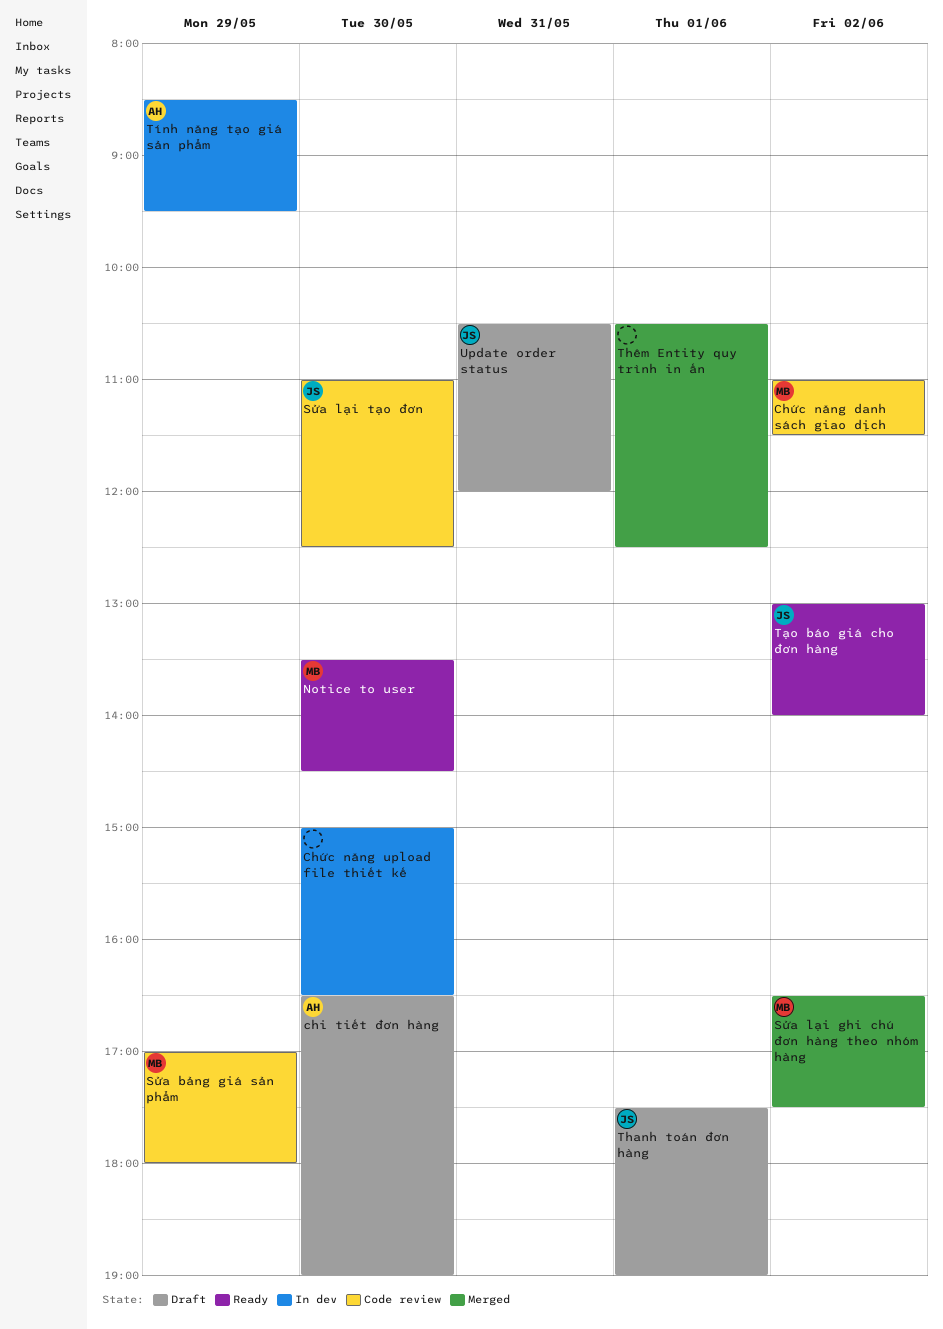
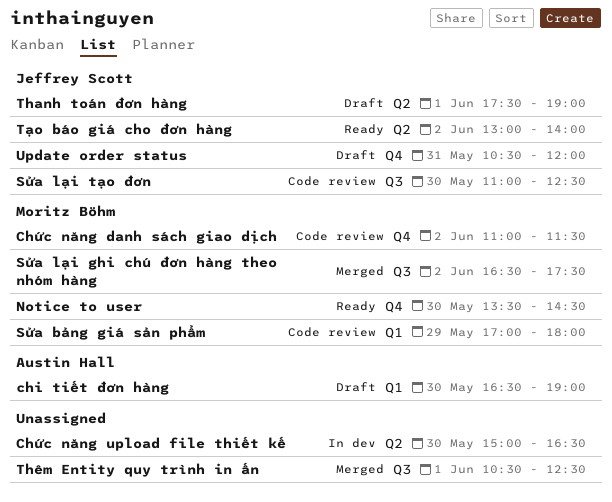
Tính năng tạo giá sản phẩm: present -> none

